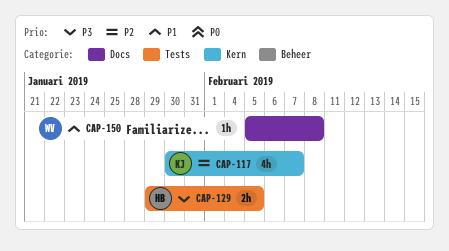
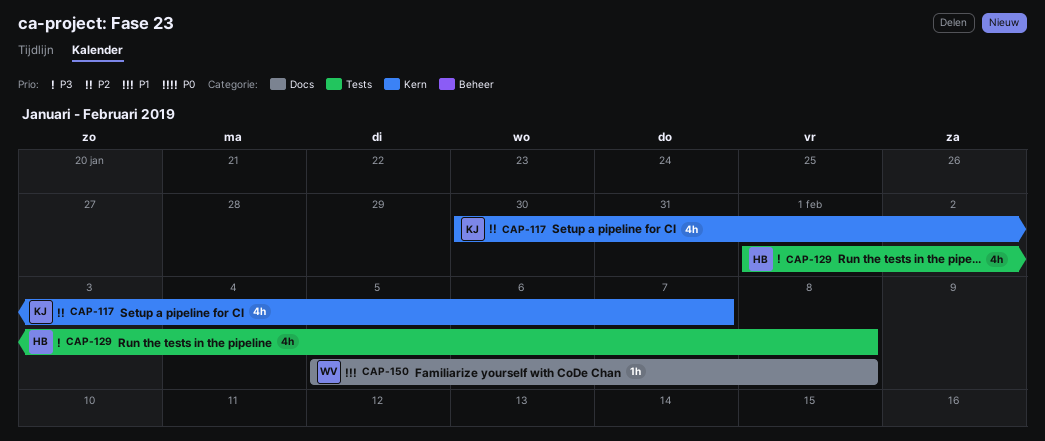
CAP-129, estimate: 2h -> 4h
CAP-129, start: Jan 29 -> Feb 1
CAP-129, due: Feb 5 -> Feb 8

